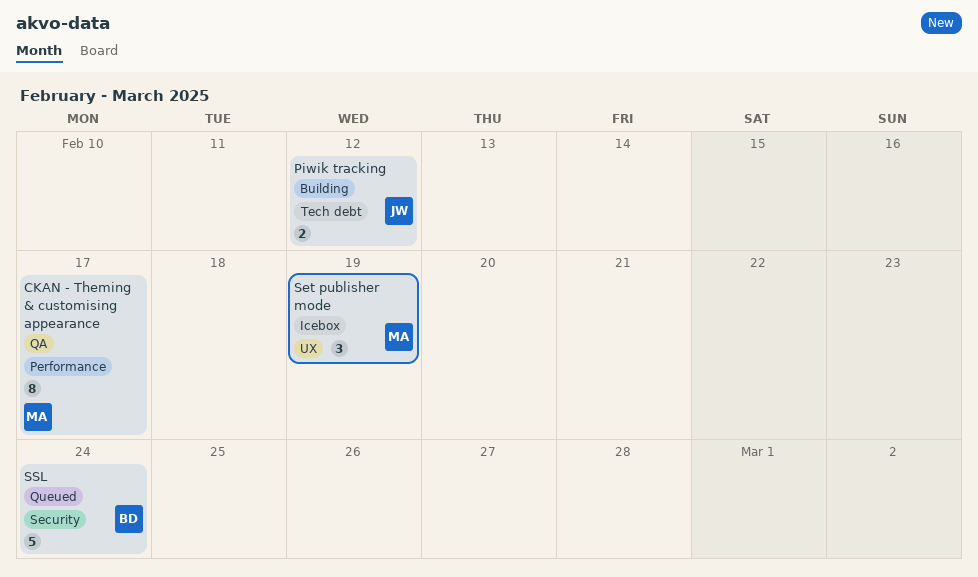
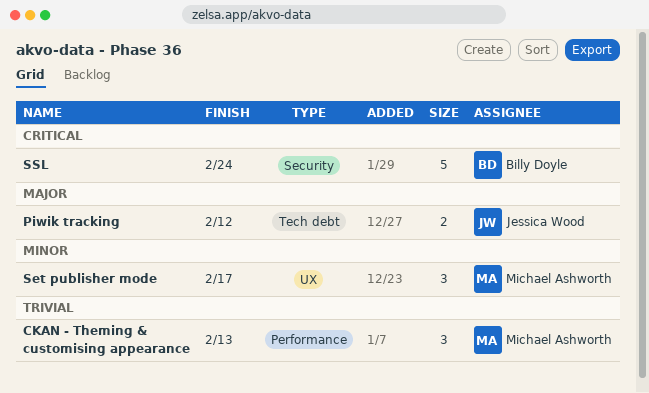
CKAN - Theming & customising appearance, estimate: 8 -> 3
CKAN - Theming & customising appearance, due: Feb 17 -> Feb 13
Set publisher mode, due: Feb 19 -> Feb 17

